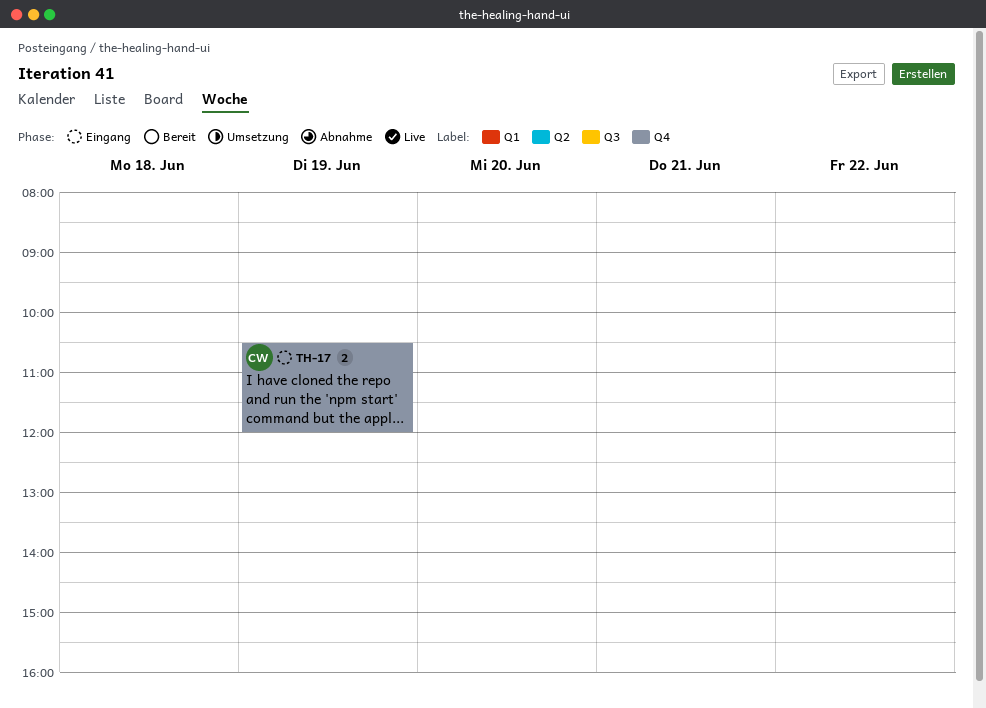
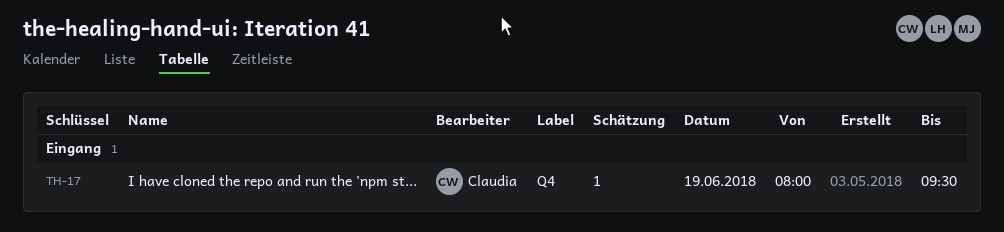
TH-17, estimate: 2 -> 1
TH-17, begins: 10:30 -> 08:00
TH-17, ends: 12:00 -> 09:30

